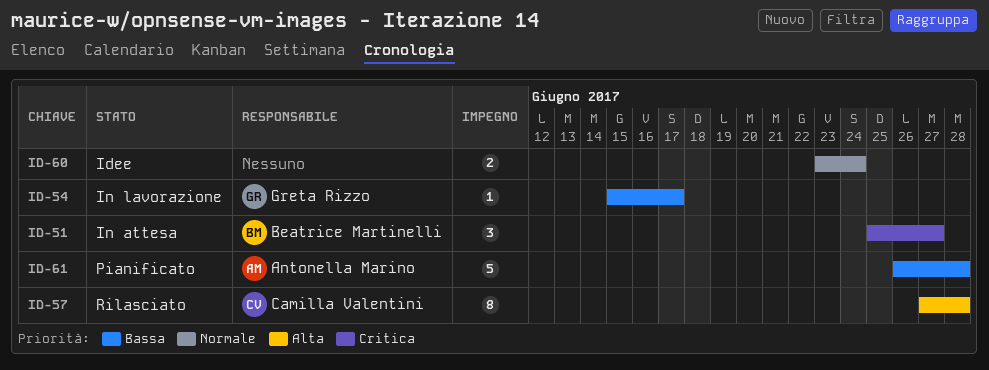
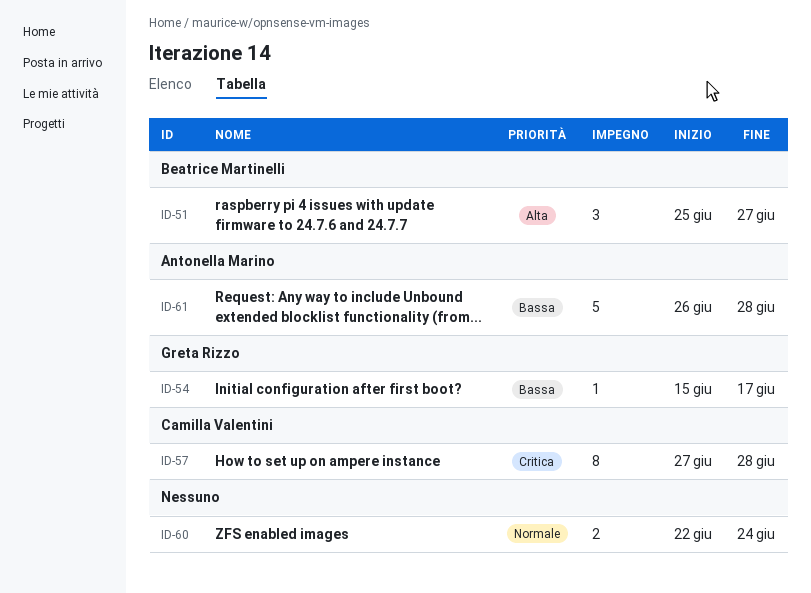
ID-51, priority: Critica -> Alta
ID-57, priority: Alta -> Critica
ID-60, start: Jun 23 -> Jun 22

